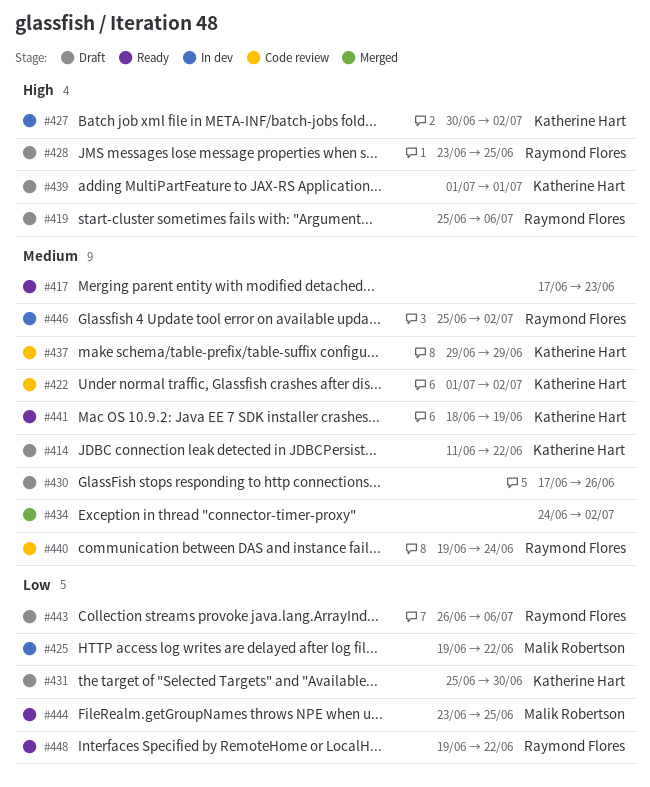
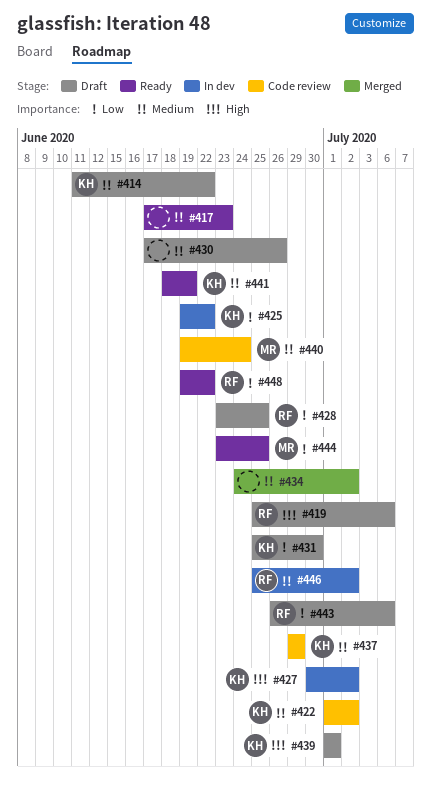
#425, owner: Malik Robertson -> Katherine Hart
#428, priority: High -> Low
#440, owner: Raymond Flores -> Malik Robertson

